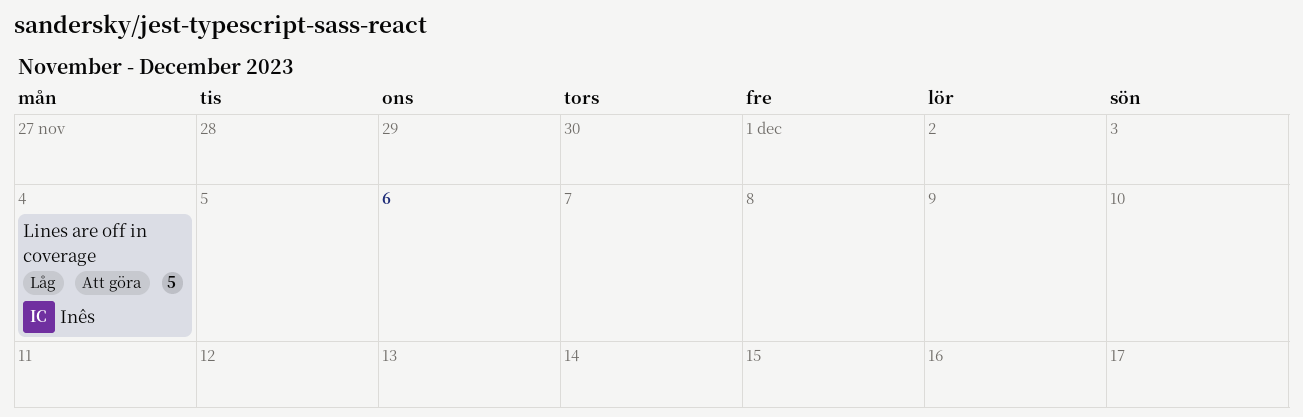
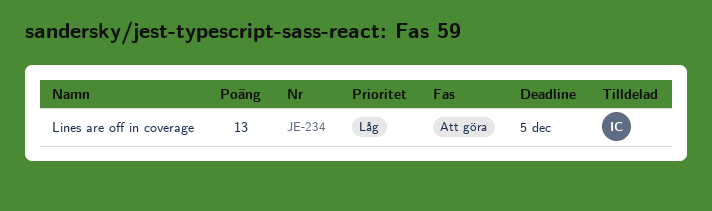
Lines are off in coverage, estimate: 5 -> 13
Lines are off in coverage, due: Dec 4 -> Dec 5

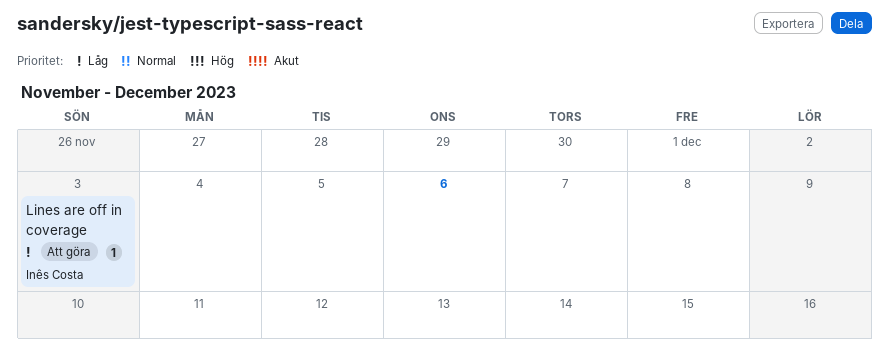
Lines are off in coverage, estimate: 13 -> 1
Lines are off in coverage, due: Dec 5 -> Dec 3

